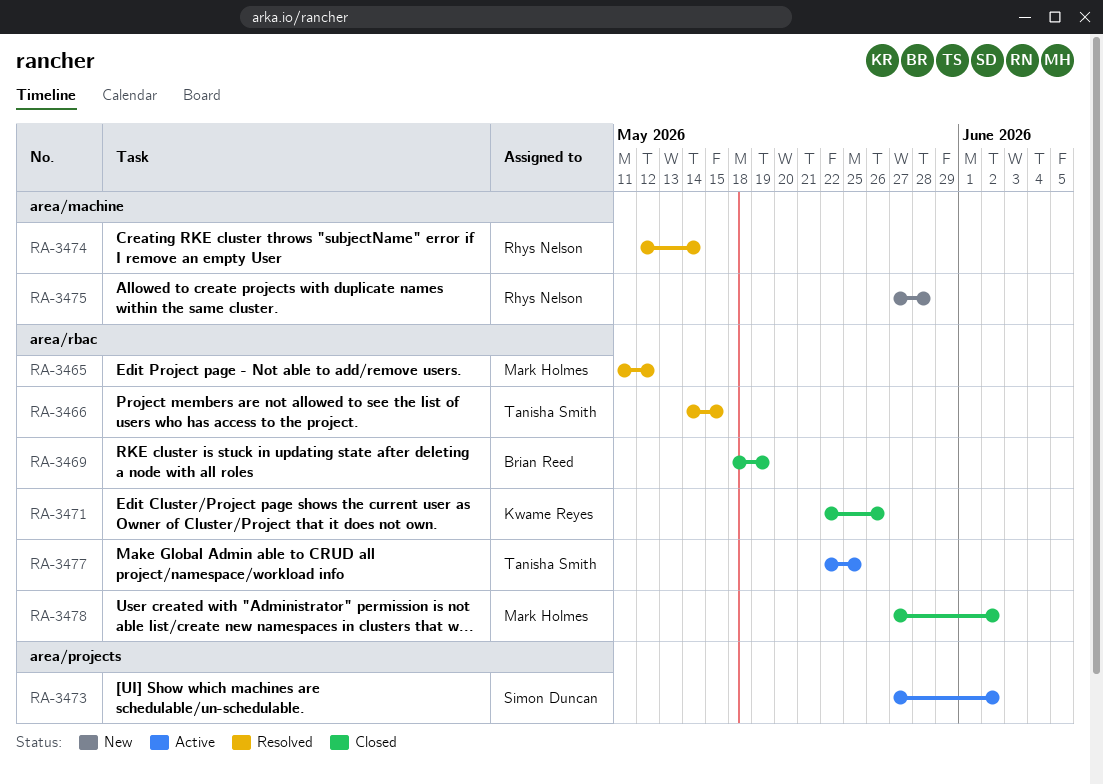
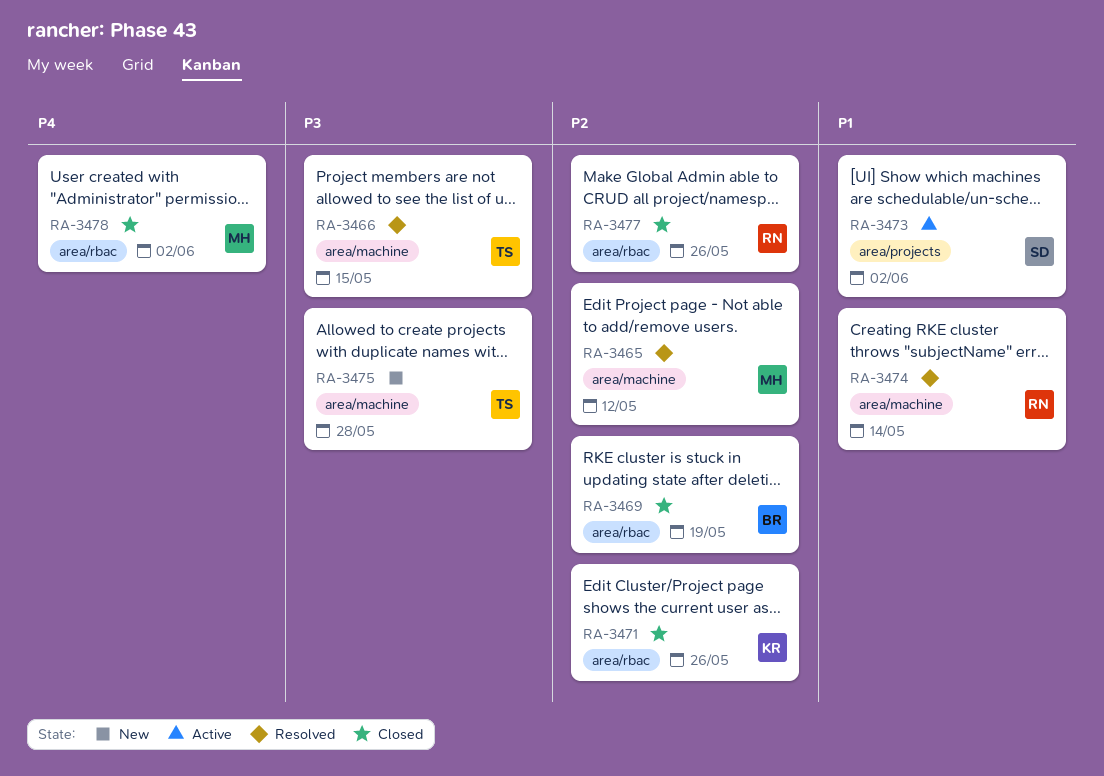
RA-3465, label: area/rbac -> area/machine
RA-3466, label: area/rbac -> area/machine
RA-3475, owner: Rhys Nelson -> Tanisha Smith
RA-3477, status: Active -> Closed
RA-3477, owner: Tanisha Smith -> Rhys Nelson
RA-3477, due: May 25 -> May 26

